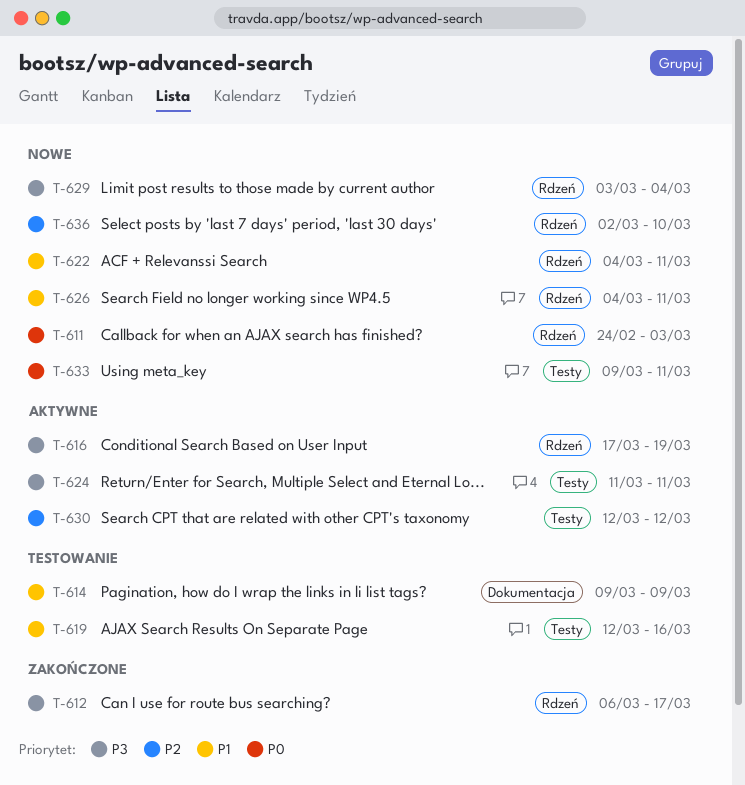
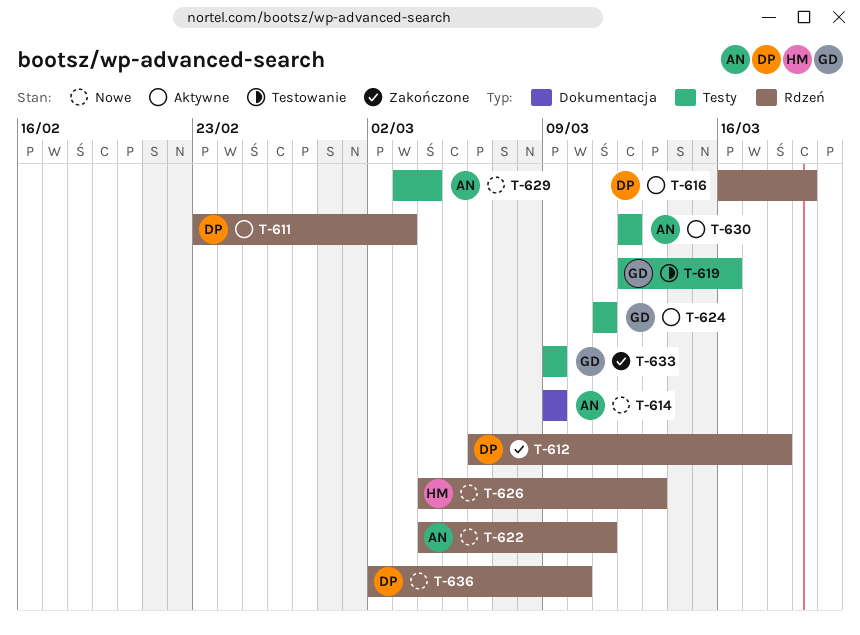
T-611, status: Nowe -> Aktywne
T-611, start: Feb 24 -> Feb 23
T-612, due: Mar 17 -> Mar 18
T-614, status: Testowanie -> Nowe
T-616, start: Mar 17 -> Mar 16
T-626, due: Mar 11 -> Mar 13
T-629, label: Rdzeń -> Testy
T-633, status: Nowe -> Zakończone
T-633, due: Mar 11 -> Mar 9

